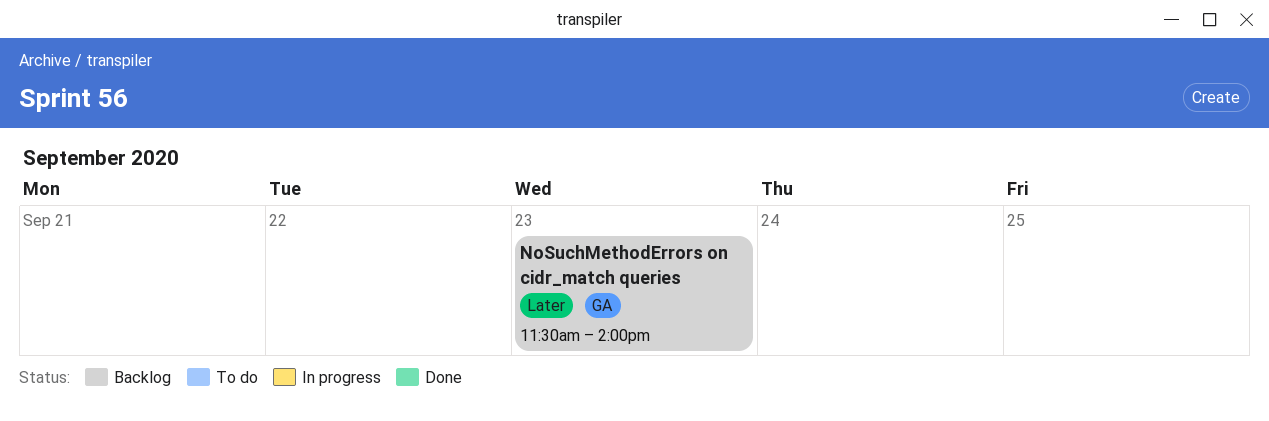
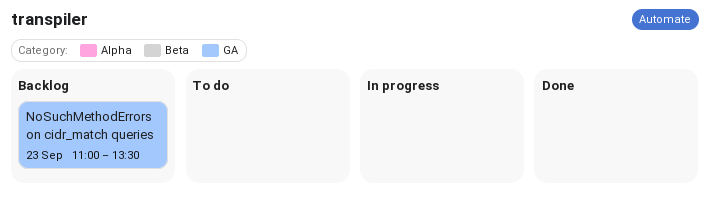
NoSuchMethodErrors on cidr_match queries, begins: 11:30 -> 11:00
NoSuchMethodErrors on cidr_match queries, ends: 14:00 -> 13:30

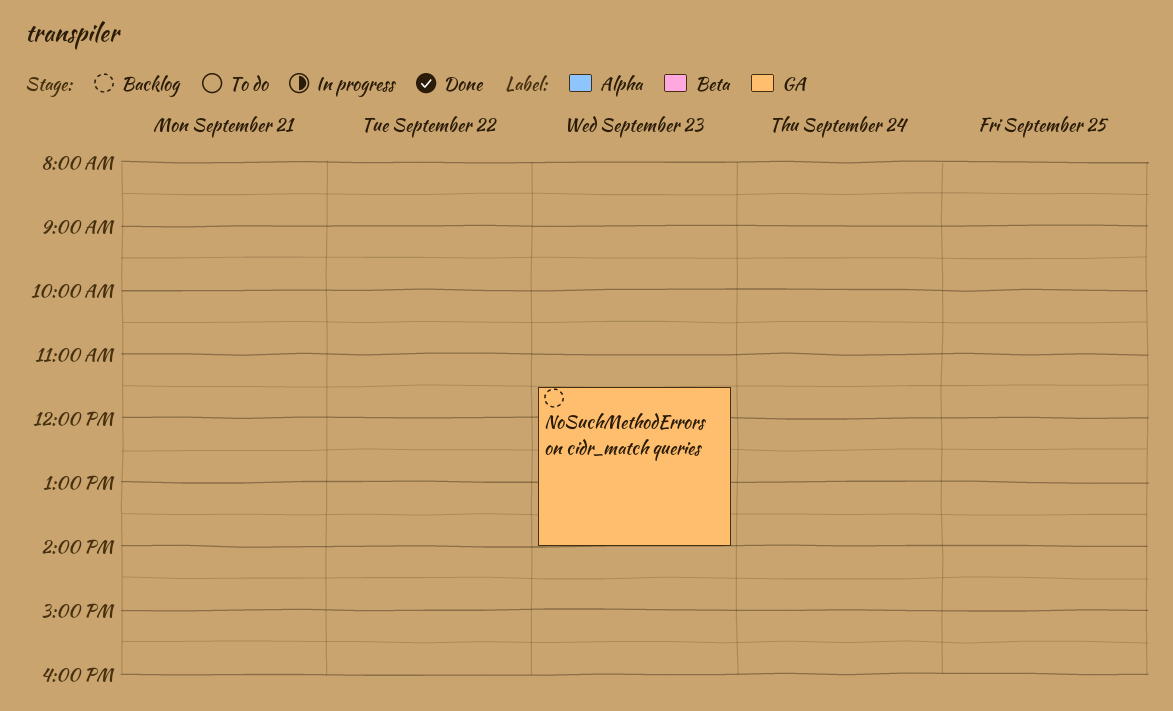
NoSuchMethodErrors on cidr_match queries, begins: 11:00 -> 11:30
NoSuchMethodErrors on cidr_match queries, ends: 13:30 -> 14:00

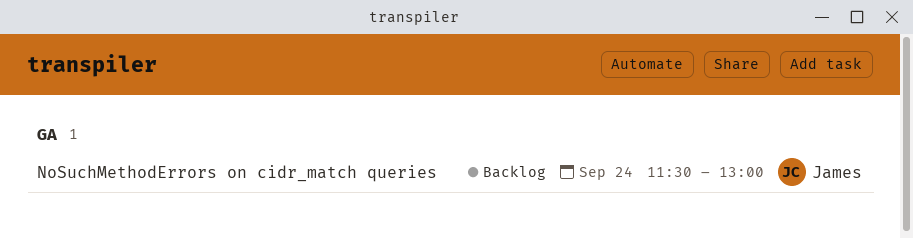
NoSuchMethodErrors on cidr_match queries, day: Sep 23 -> Sep 24
NoSuchMethodErrors on cidr_match queries, ends: 14:00 -> 13:00

